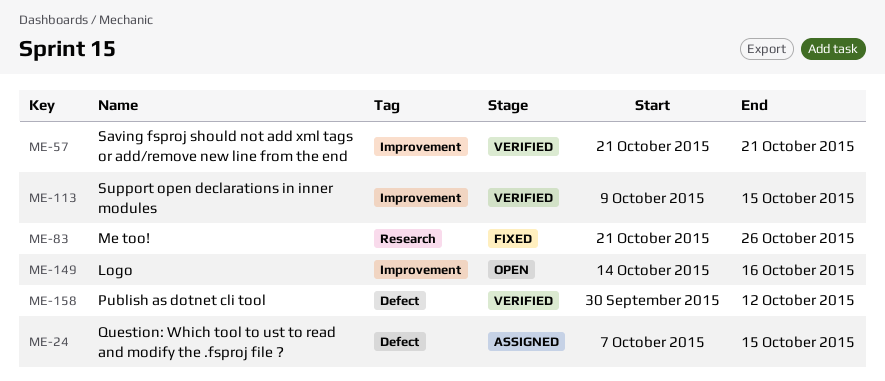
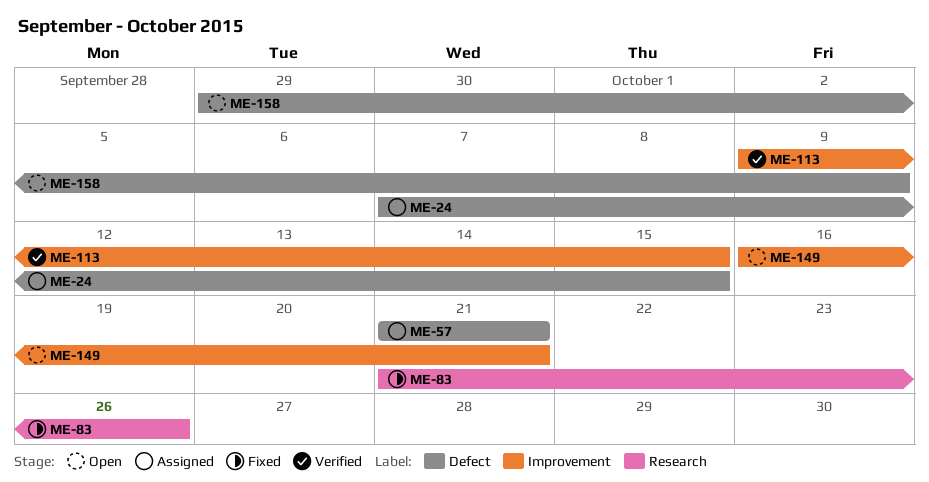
ME-57, status: Verified -> Assigned
ME-57, label: Improvement -> Defect
ME-149, start: Oct 14 -> Oct 16
ME-149, due: Oct 16 -> Oct 21
ME-158, status: Verified -> Open
ME-158, start: Sep 30 -> Sep 29
ME-158, due: Oct 12 -> Oct 9

